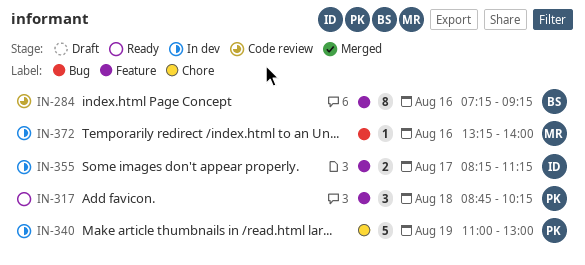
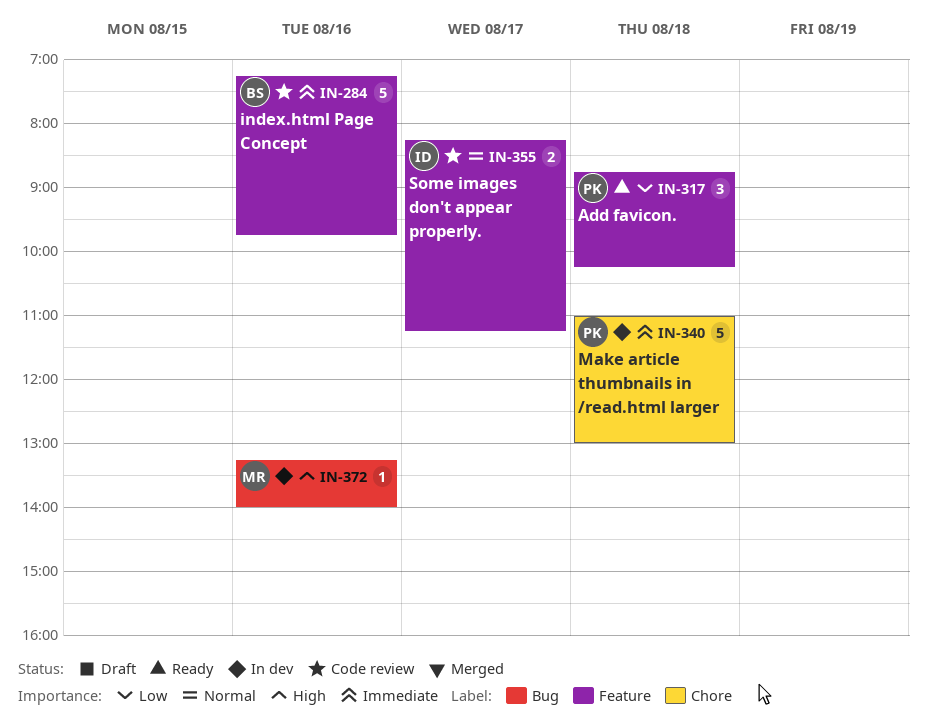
IN-284, estimate: 8 -> 5
IN-284, ends: 09:15 -> 09:45
IN-340, day: Aug 19 -> Aug 18
IN-355, status: In dev -> Code review

